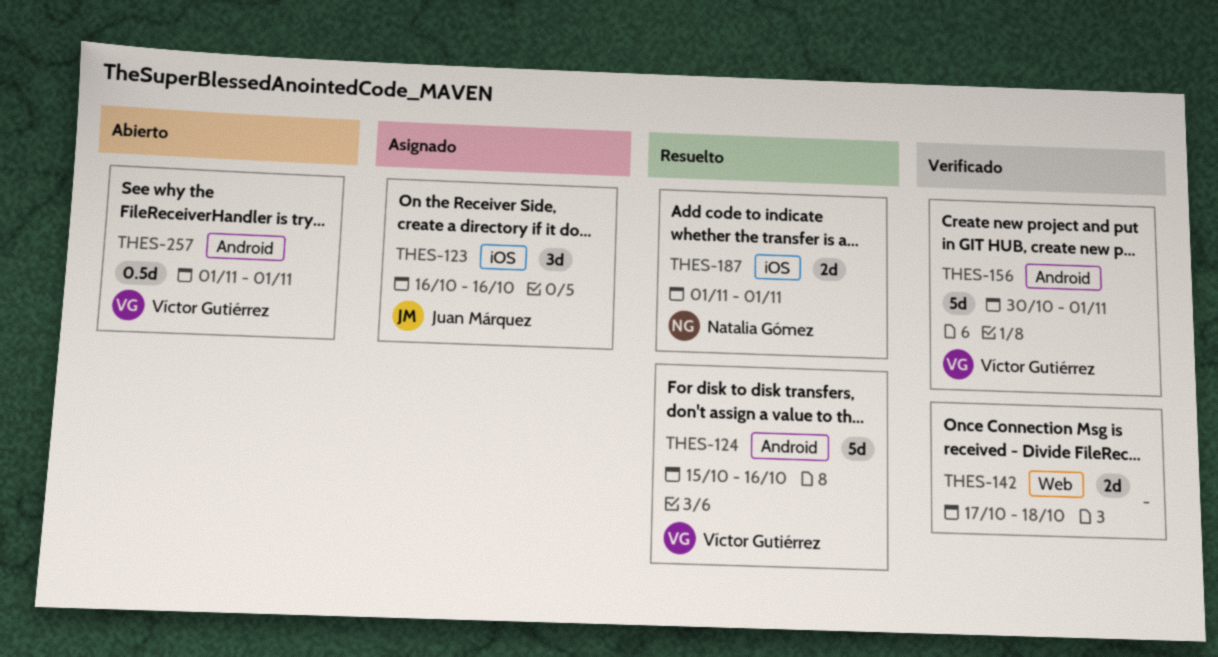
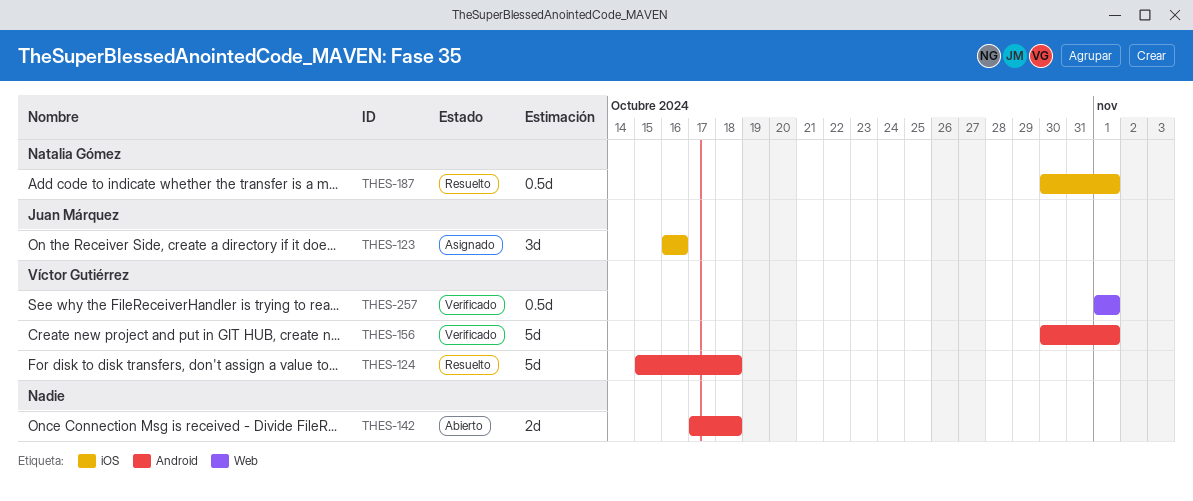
THES-124, due: Oct 16 -> Oct 18
THES-142, status: Verificado -> Abierto
THES-142, label: Web -> Android
THES-187, estimate: 2d -> 0.5d
THES-187, start: Nov 1 -> Oct 30
THES-257, status: Abierto -> Verificado
THES-257, label: Android -> Web

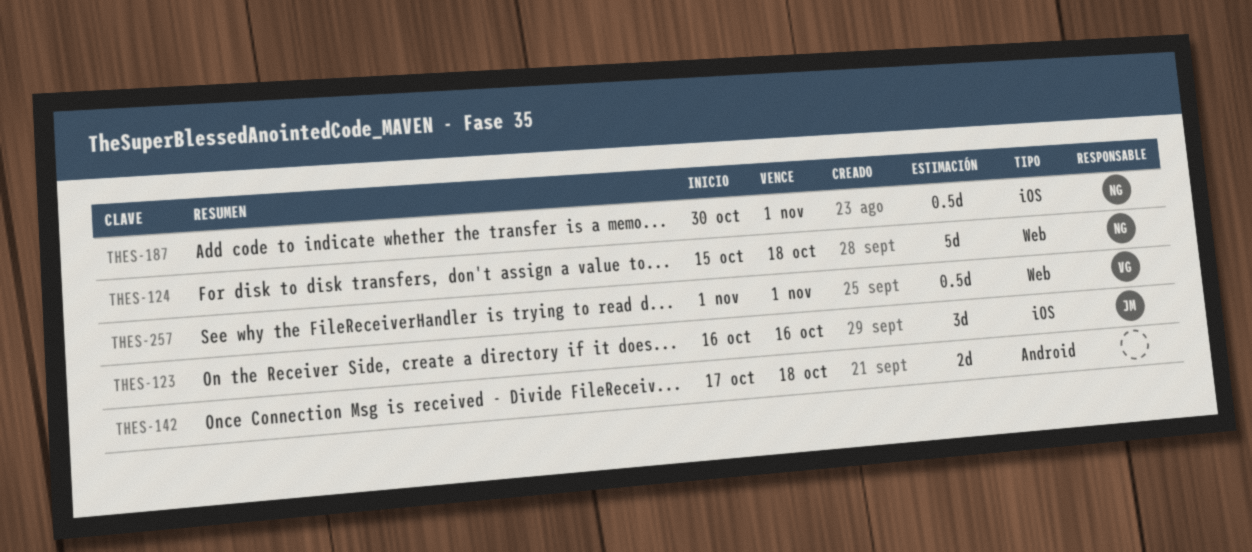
THES-124, owner: Víctor Gutiérrez -> Natalia Gómez
THES-124, label: Android -> Web
THES-156: present -> none

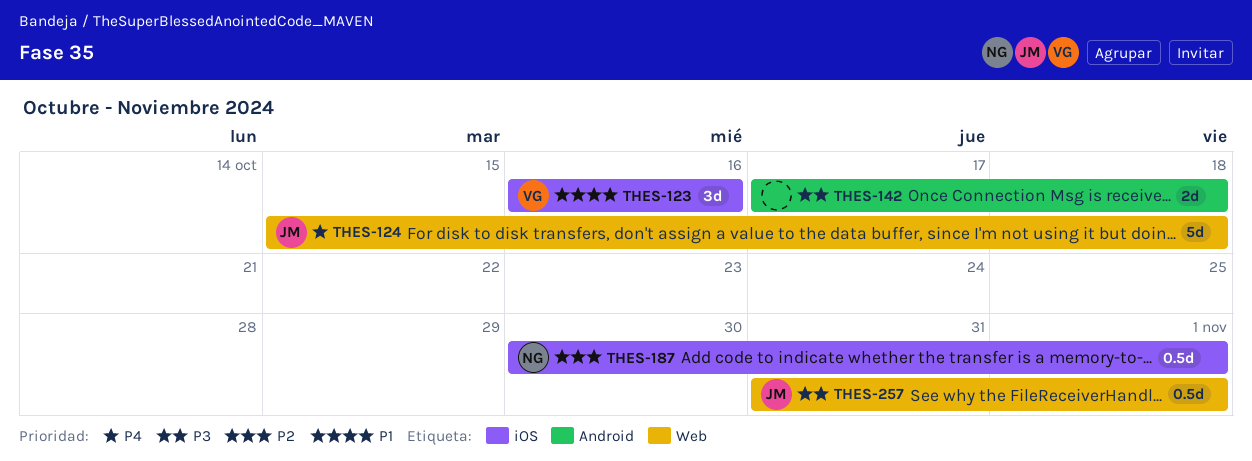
THES-123, owner: JM -> VG
THES-124, owner: NG -> JM
THES-257, owner: VG -> JM
THES-257, start: Nov 1 -> Oct 31

